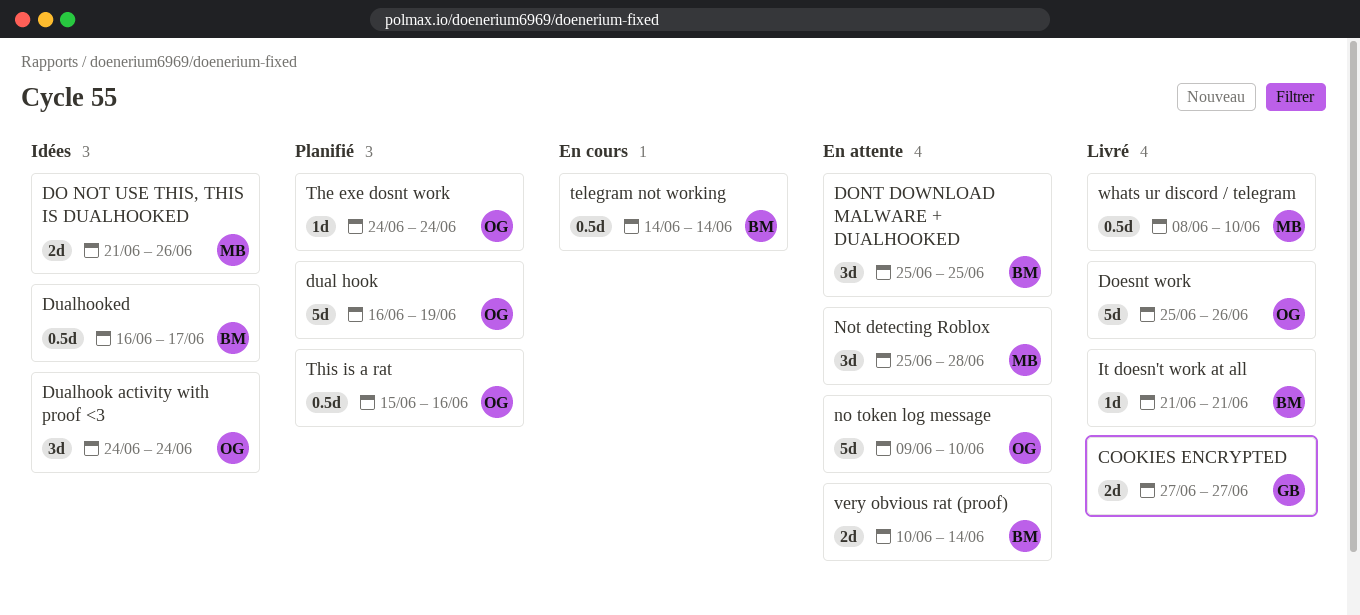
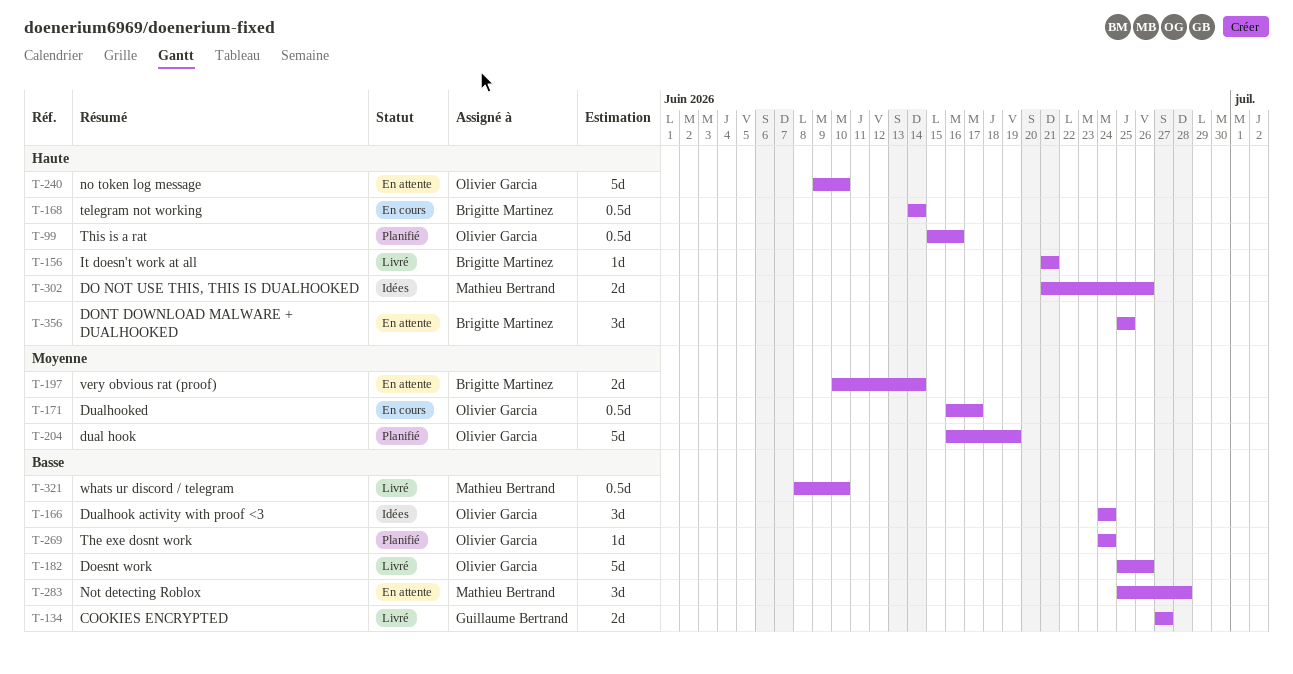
Dualhooked, status: Idées -> En cours
Dualhooked, owner: Brigitte Martinez -> Olivier Garcia

